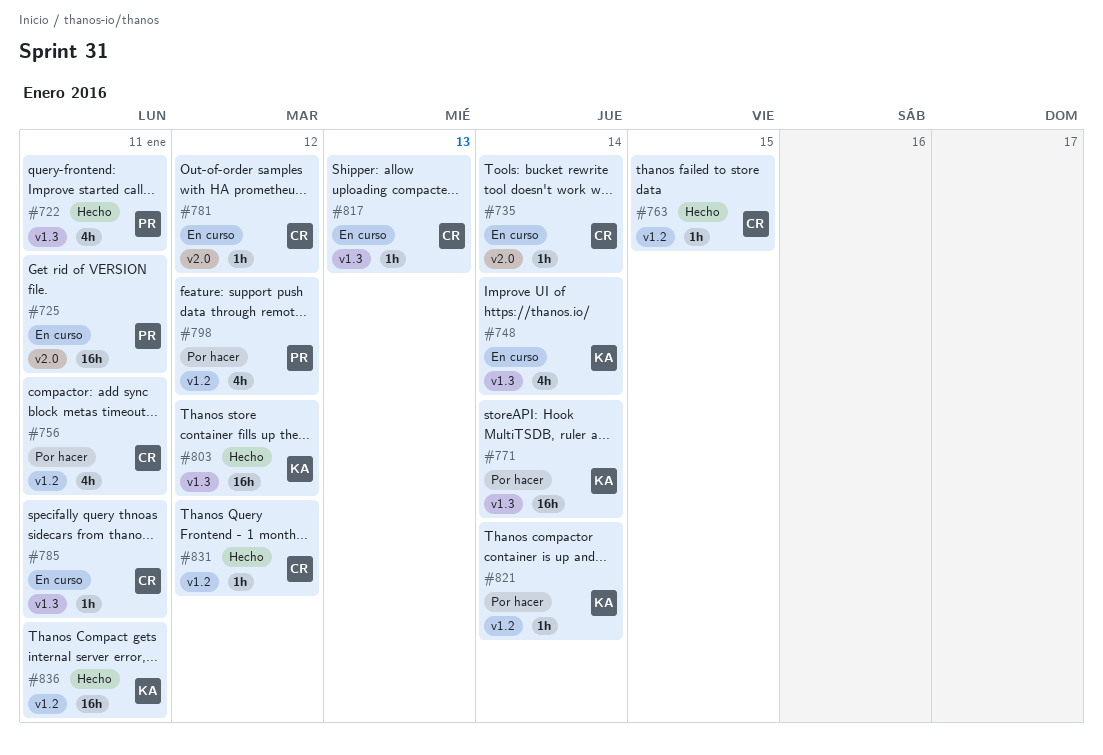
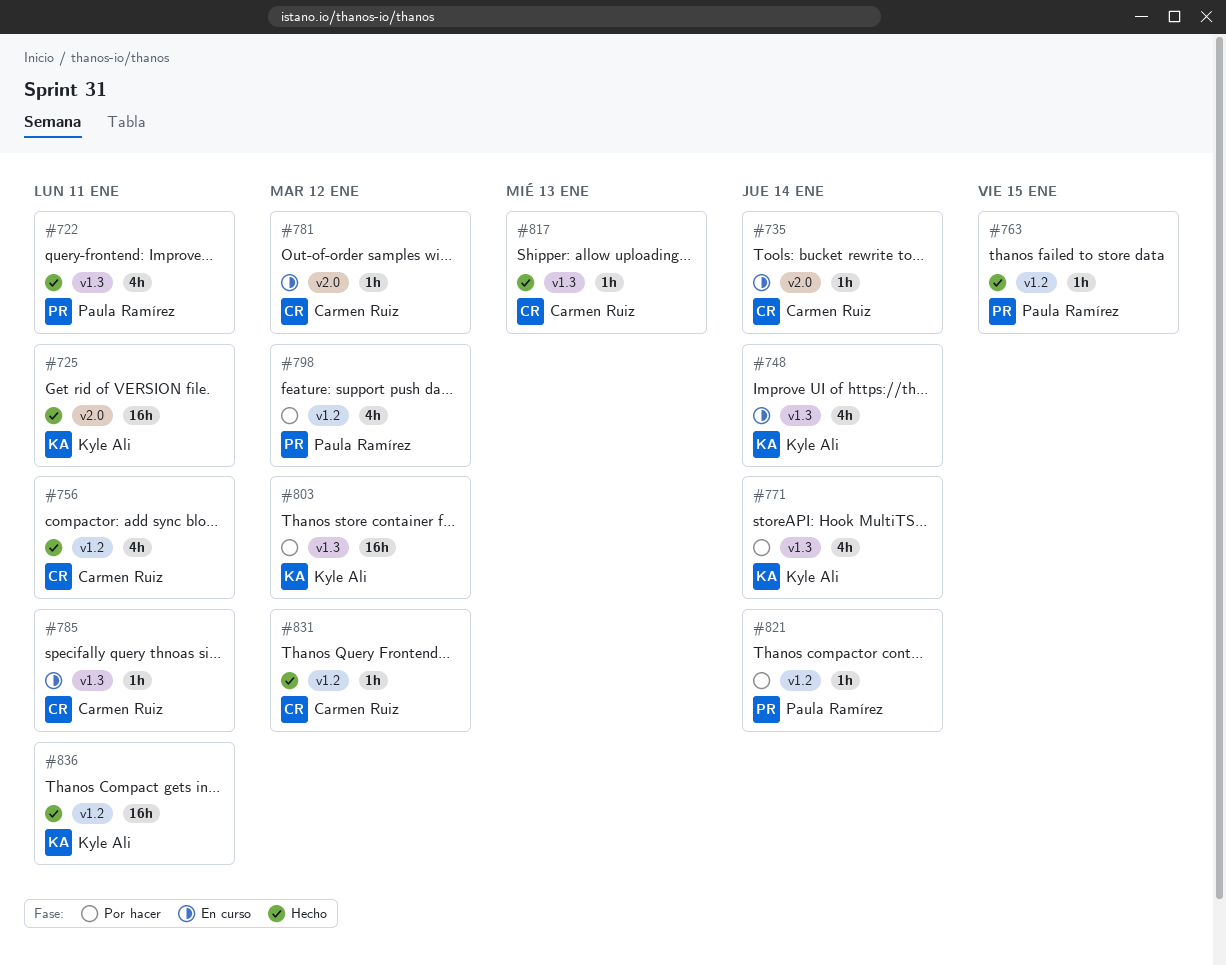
#725, status: En curso -> Hecho
#725, owner: Paula Ramírez -> Kyle Ali
#756, status: Por hacer -> Hecho
#763, owner: Carmen Ruiz -> Paula Ramírez
#771, estimate: 16h -> 4h
#803, status: Hecho -> Por hacer
#817, status: En curso -> Hecho
#821, owner: Kyle Ali -> Paula Ramírez

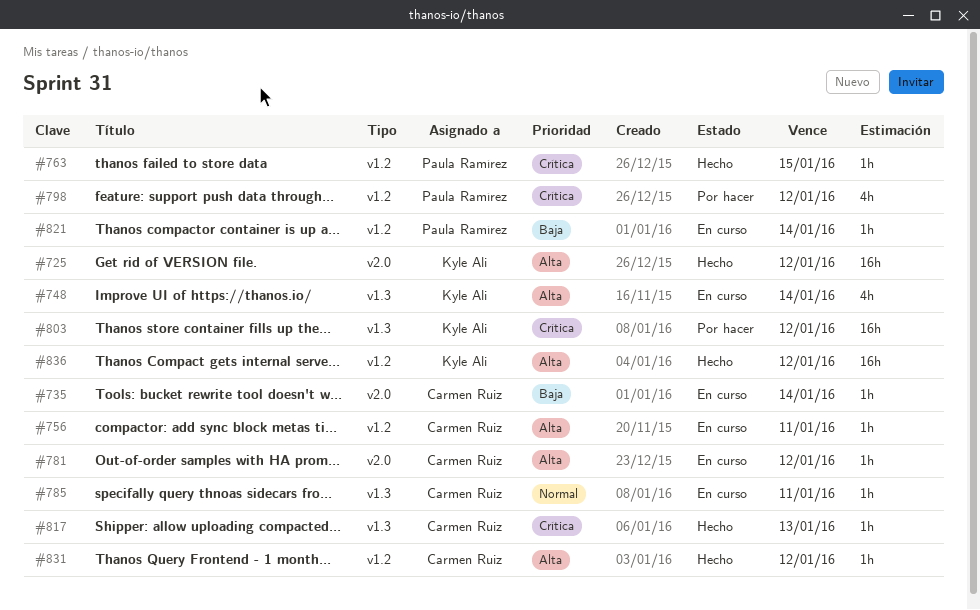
#722: present -> none
#725, due: Jan 11 -> Jan 12
#756, status: Hecho -> En curso
#756, estimate: 4h -> 1h
#771: present -> none
#821, status: Por hacer -> En curso
#836, due: Jan 11 -> Jan 12

